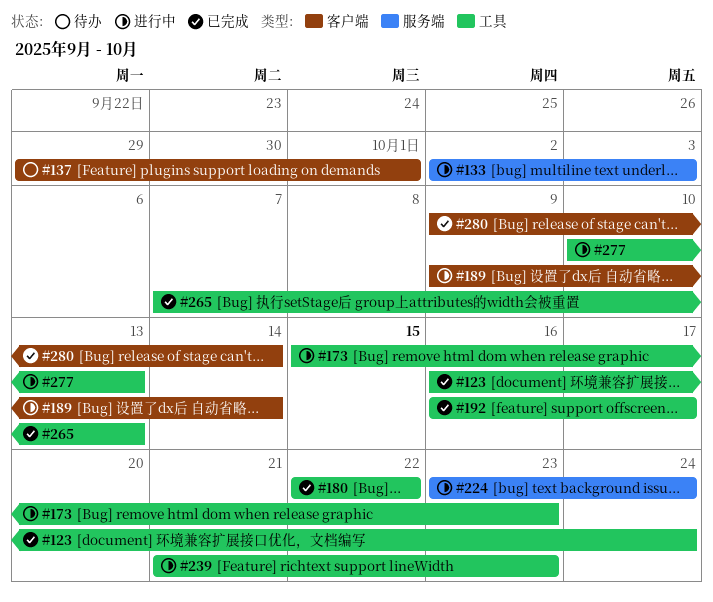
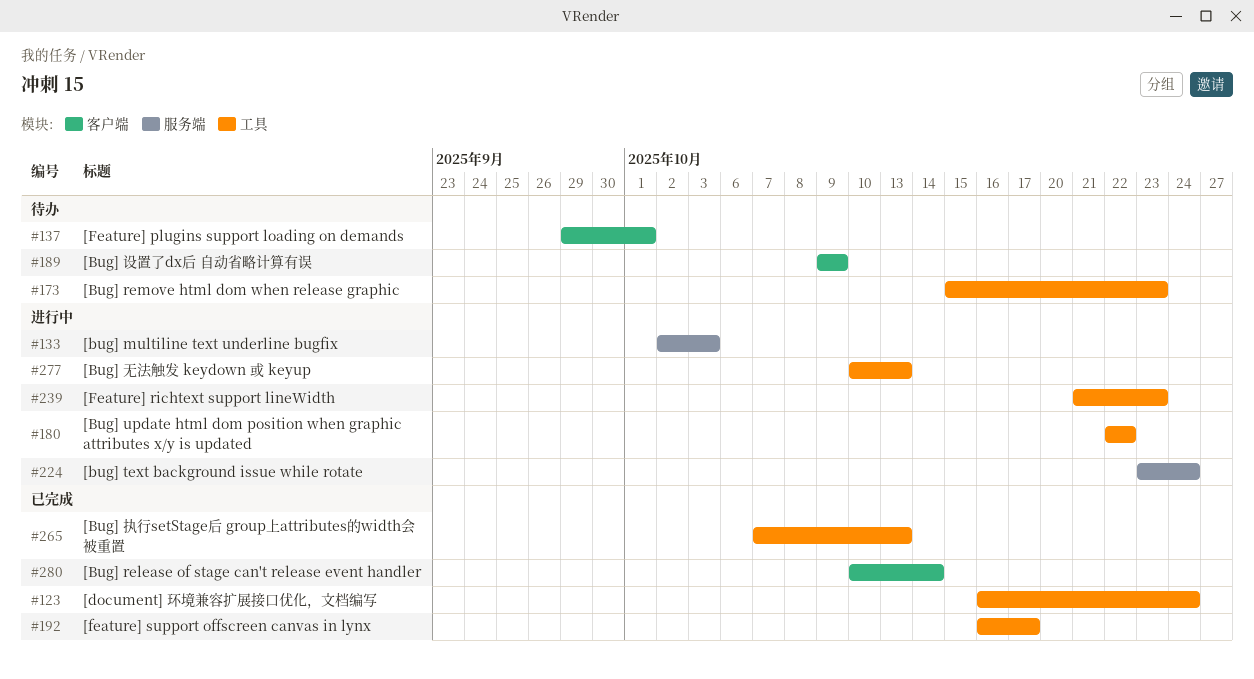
#173, status: 进行中 -> 待办
#180, status: 已完成 -> 进行中
#189, status: 进行中 -> 待办
#189, due: Oct 14 -> Oct 9
#280, start: Oct 9 -> Oct 10

